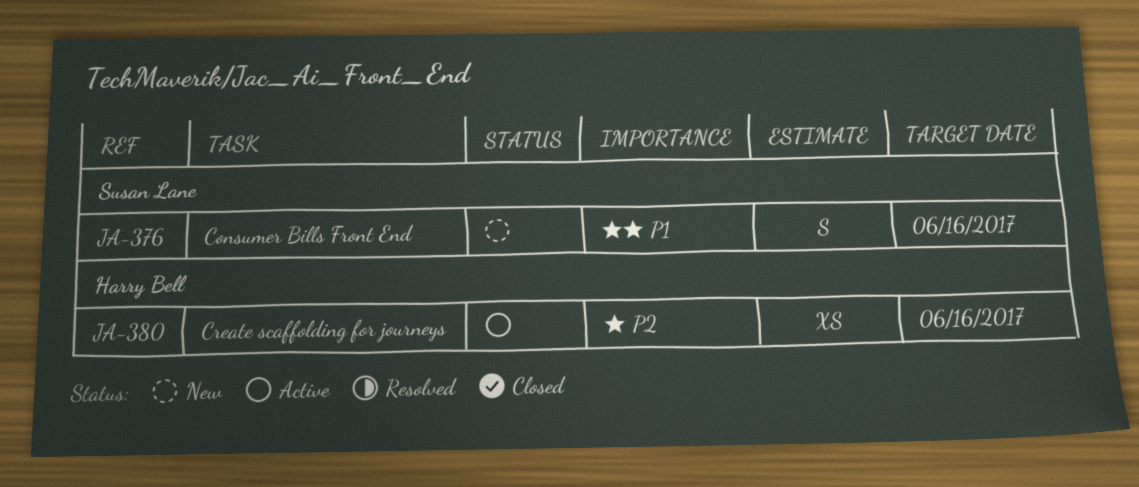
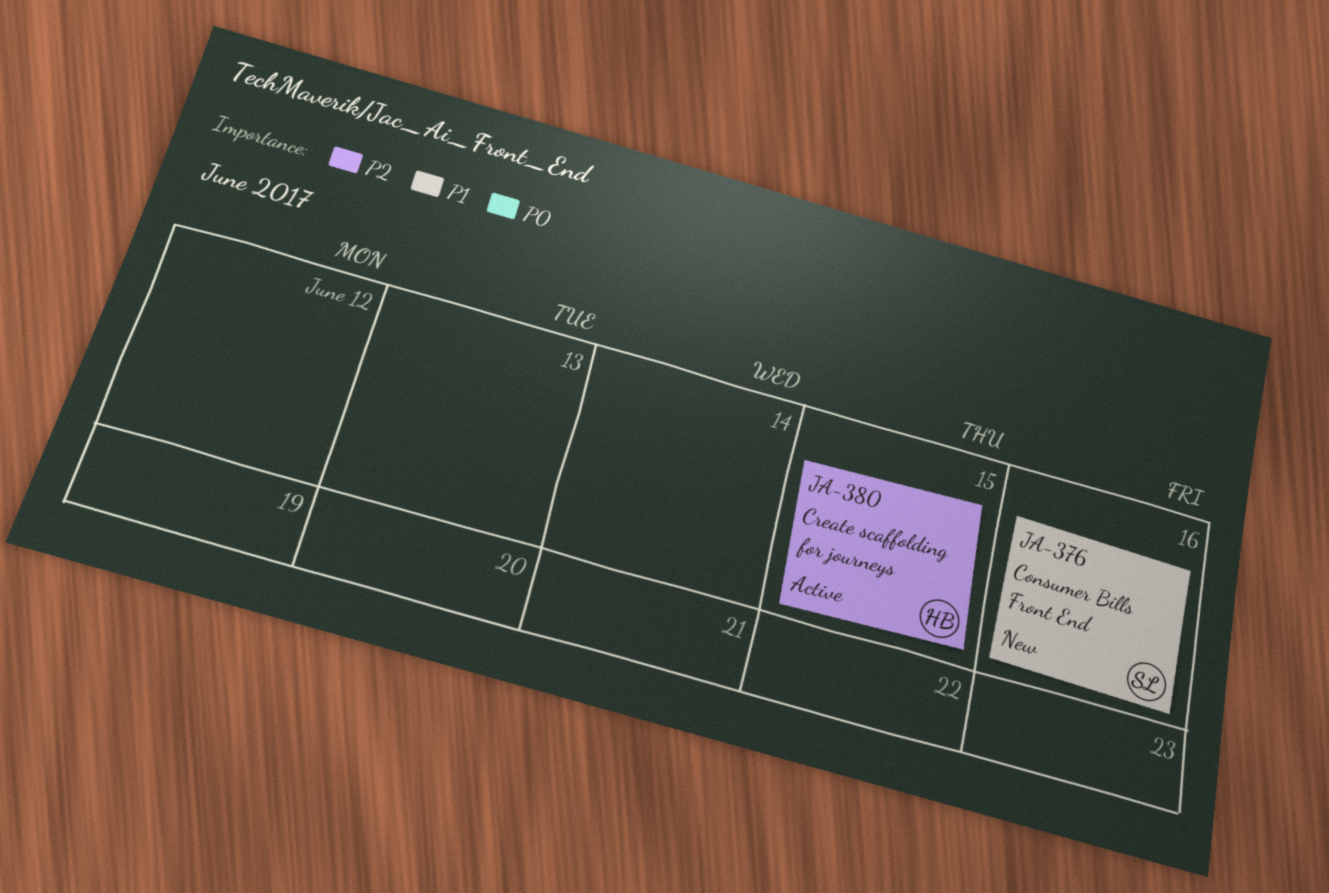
JA-380, due: Jun 16 -> Jun 15

